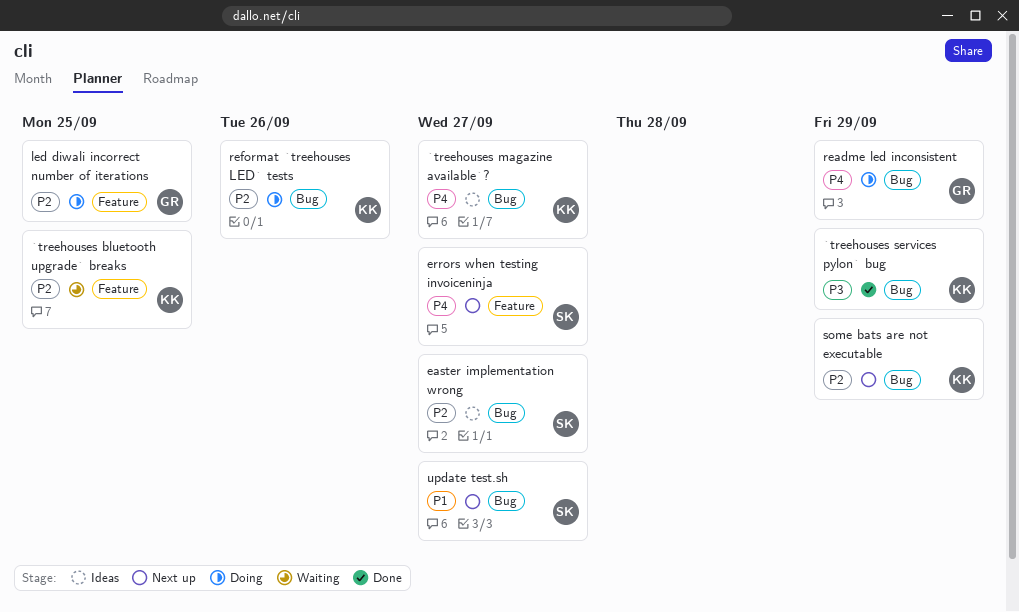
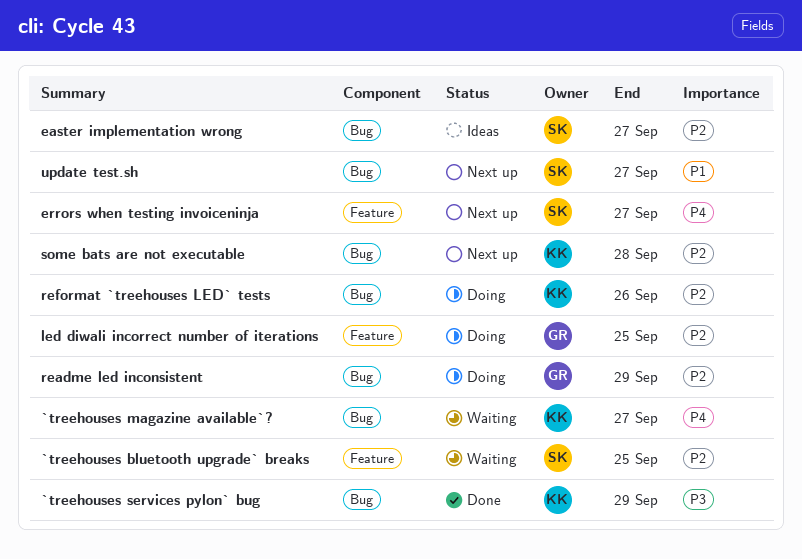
`treehouses bluetooth upgrade` breaks, owner: KK -> SK
`treehouses magazine available`?, status: Ideas -> Waiting
readme led inconsistent, priority: P4 -> P2
some bats are not executable, due: Sep 29 -> Sep 28

